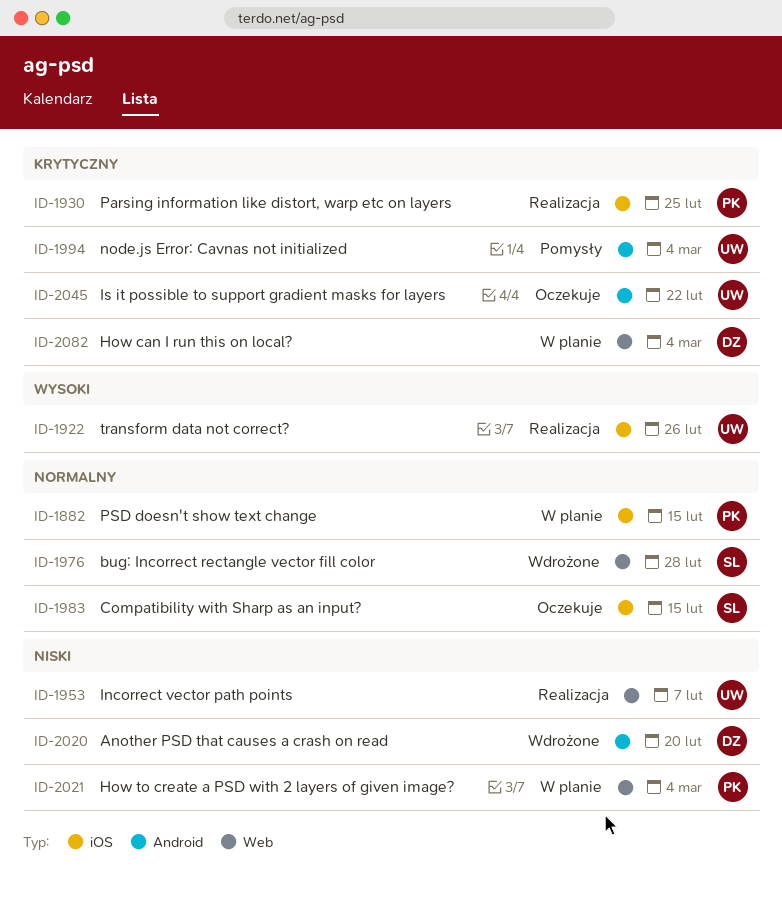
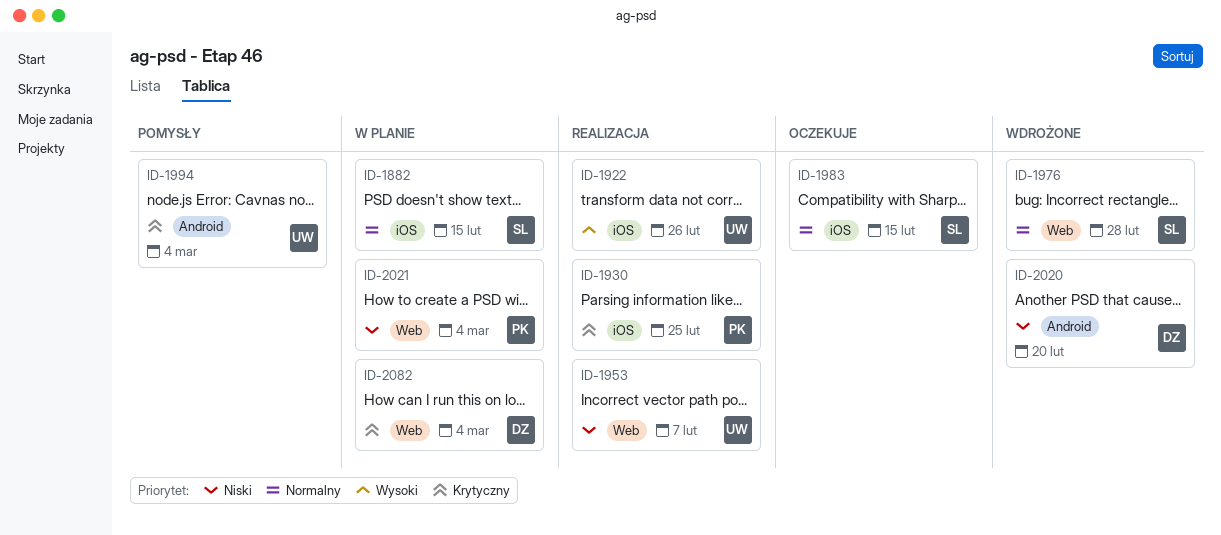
ID-1882, owner: PK -> SL
ID-2045: present -> none

